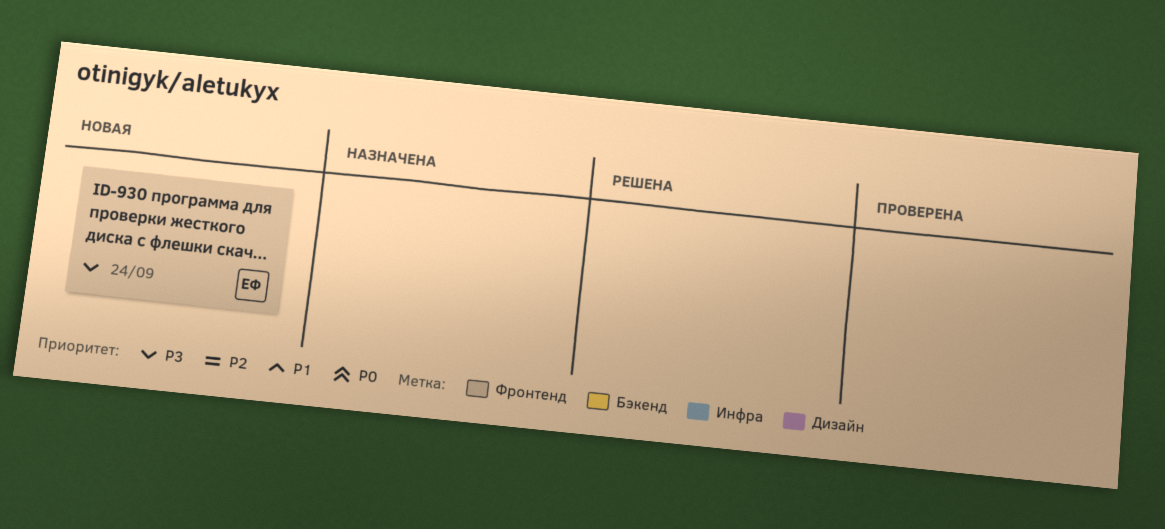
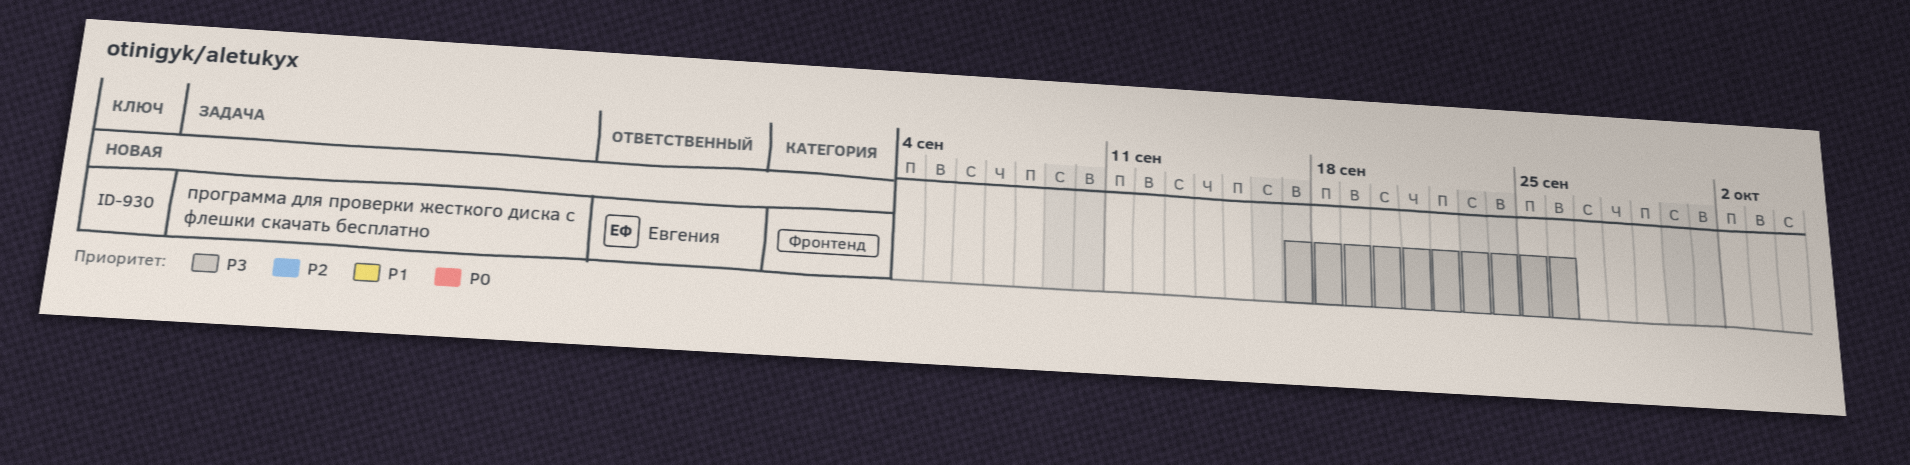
ID-930, due: Sep 24 -> Sep 26

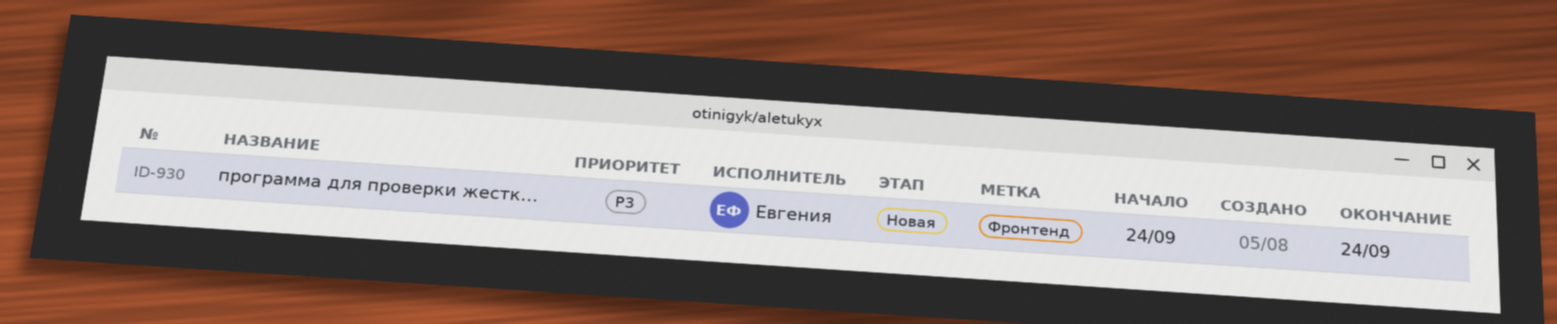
ID-930, start: Sep 17 -> Sep 24
ID-930, due: Sep 26 -> Sep 24

